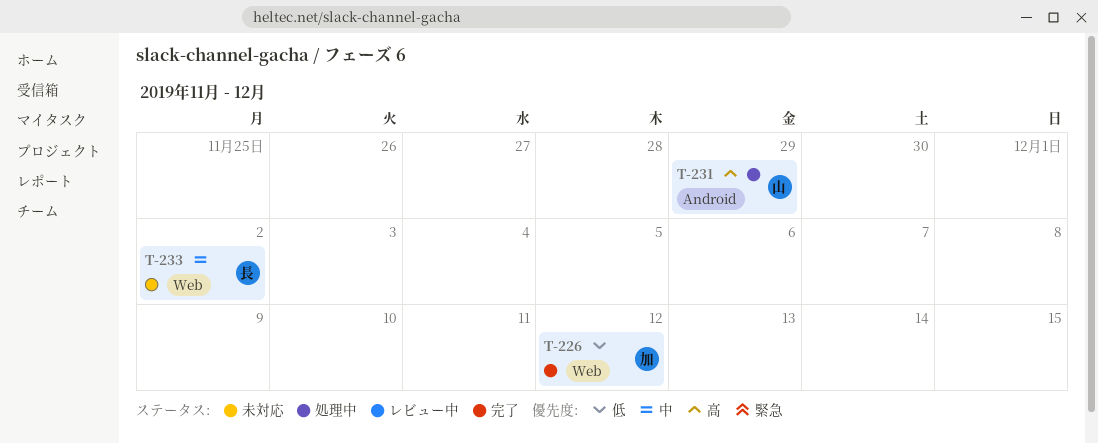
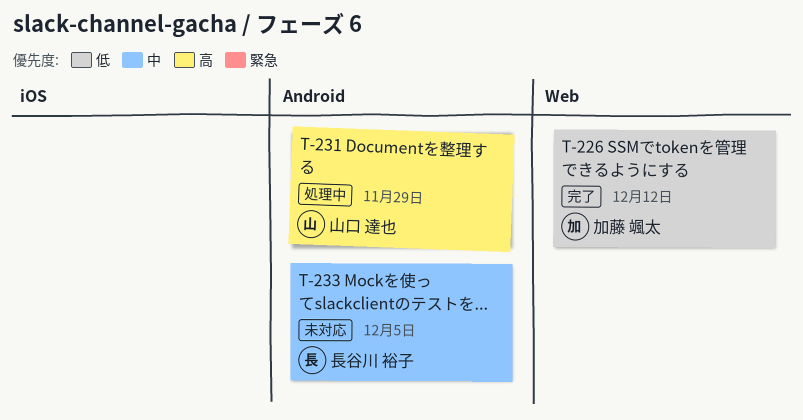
T-233, label: Web -> Android
T-233, due: Dec 2 -> Dec 5

